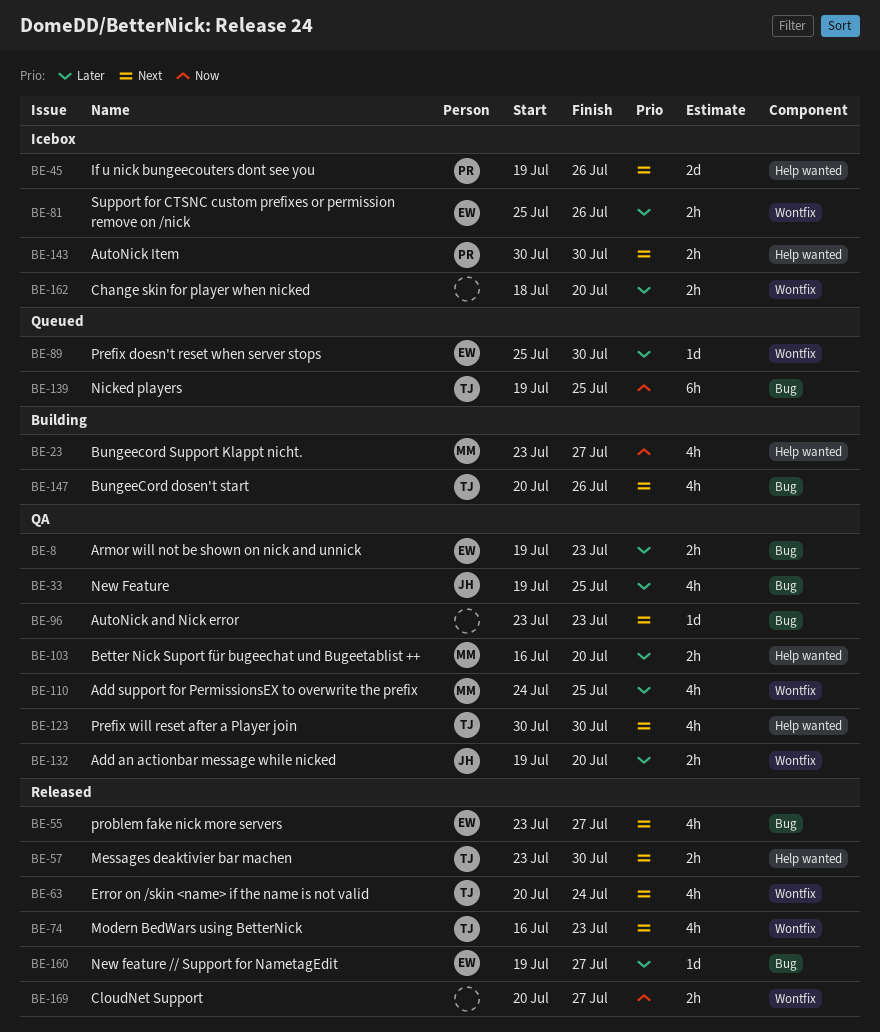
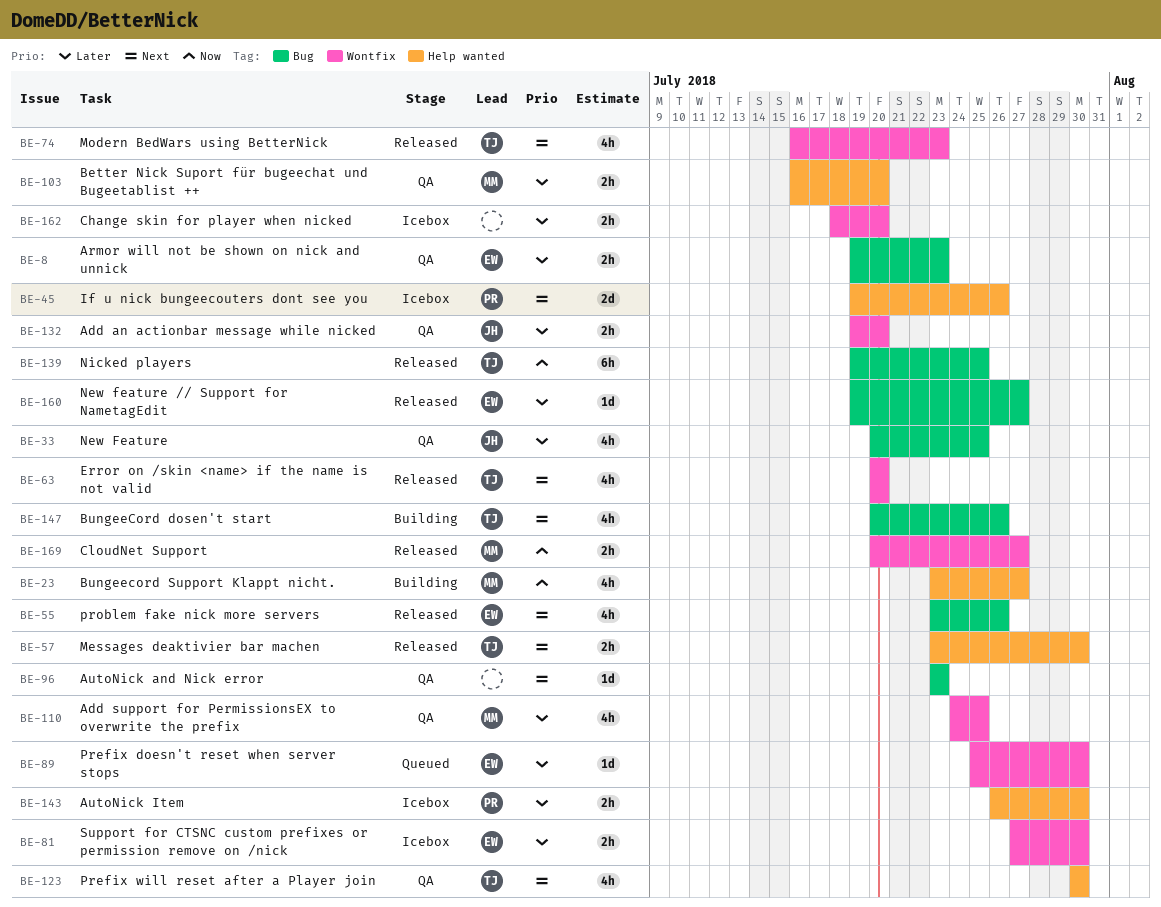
BE-33, start: Jul 19 -> Jul 20
BE-55, due: Jul 27 -> Jul 26
BE-63, due: Jul 24 -> Jul 20
BE-81, start: Jul 25 -> Jul 27
BE-81, due: Jul 26 -> Jul 30
BE-139, status: Queued -> Released
BE-143, priority: Next -> Later
BE-143, start: Jul 30 -> Jul 26
BE-169, owner: none -> MM

